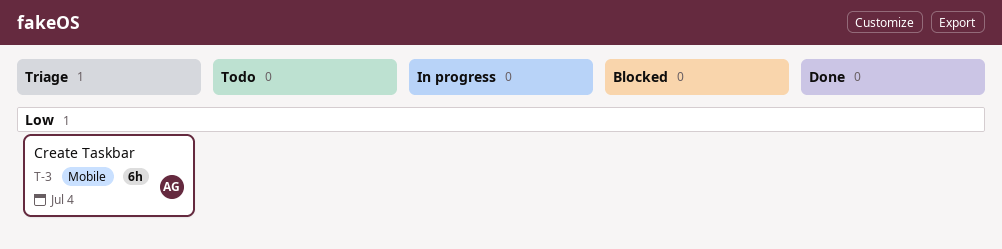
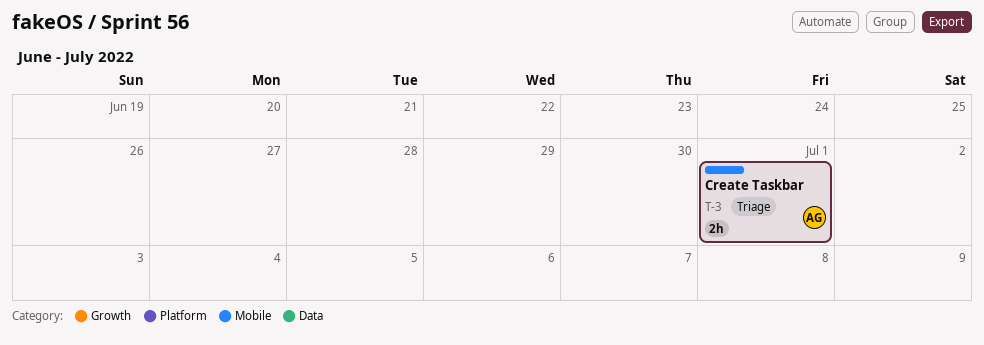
T-3, estimate: 6h -> 2h
T-3, due: Jul 4 -> Jul 1

